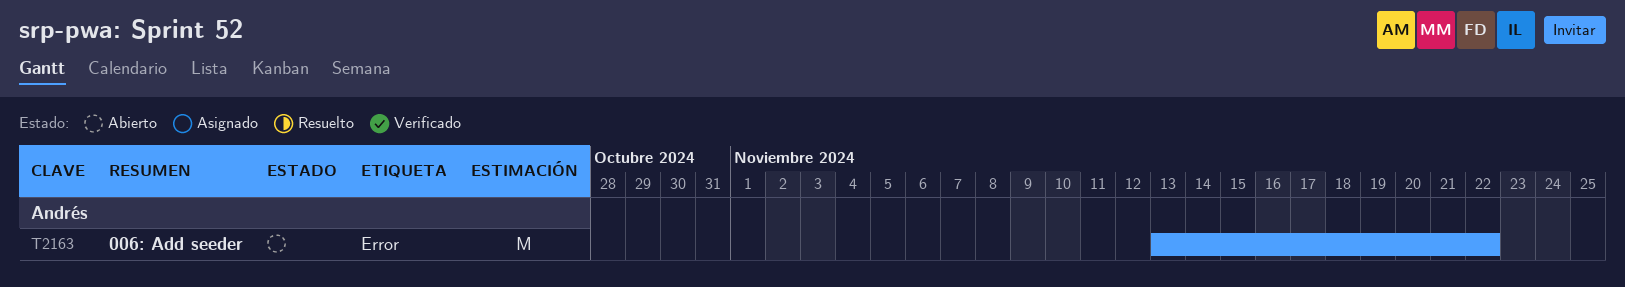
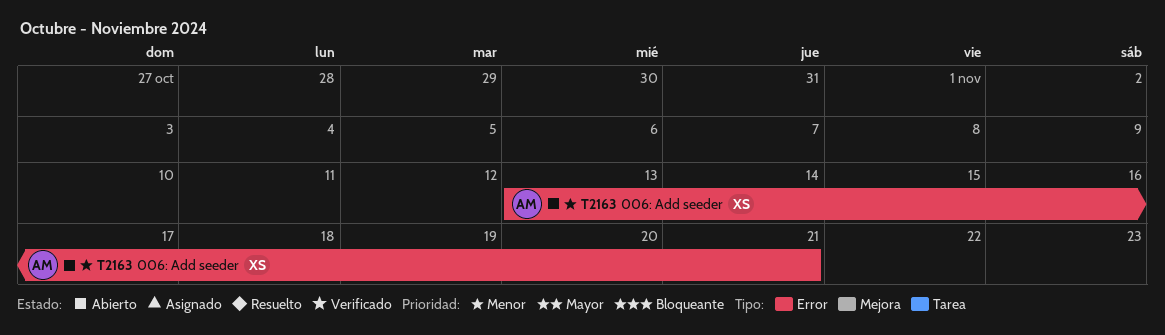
T2163, estimate: M -> XS
T2163, due: Nov 22 -> Nov 21

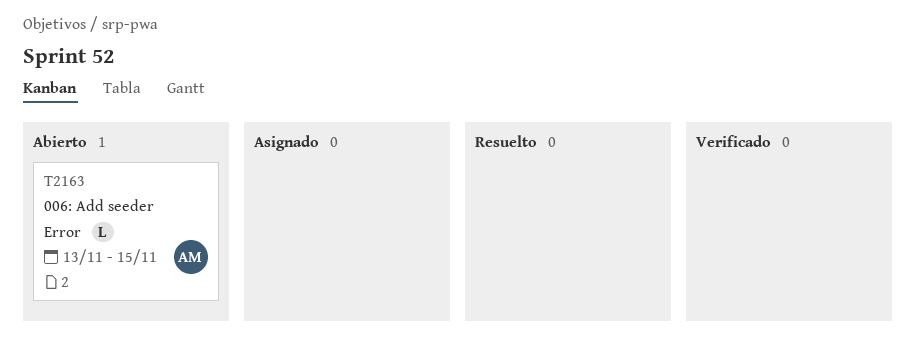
T2163, estimate: XS -> L
T2163, due: Nov 21 -> Nov 15

